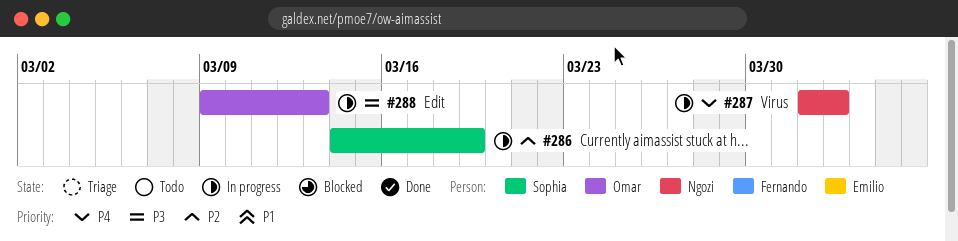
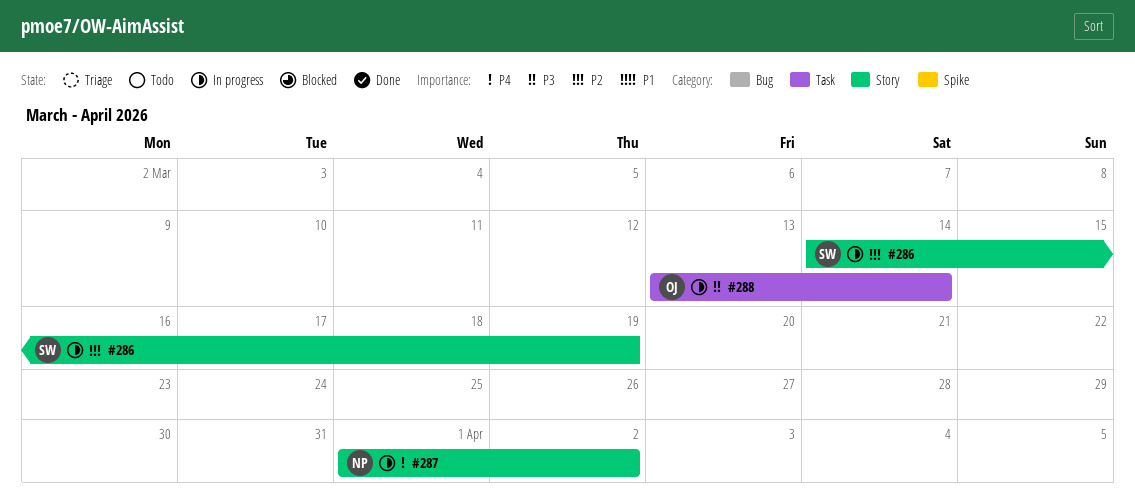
#288, start: Mar 9 -> Mar 13
#288, due: Mar 13 -> Mar 14

